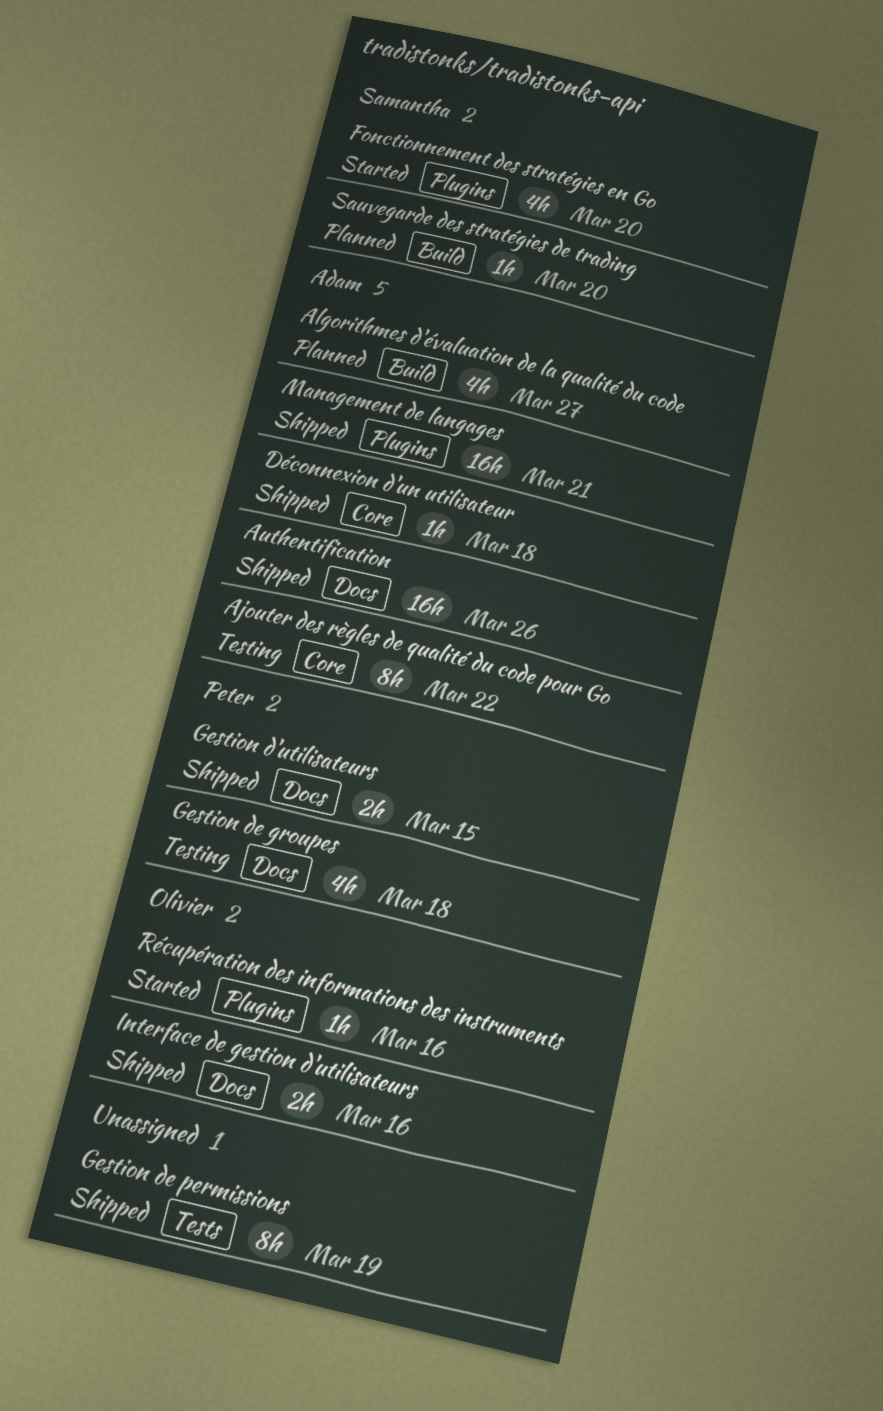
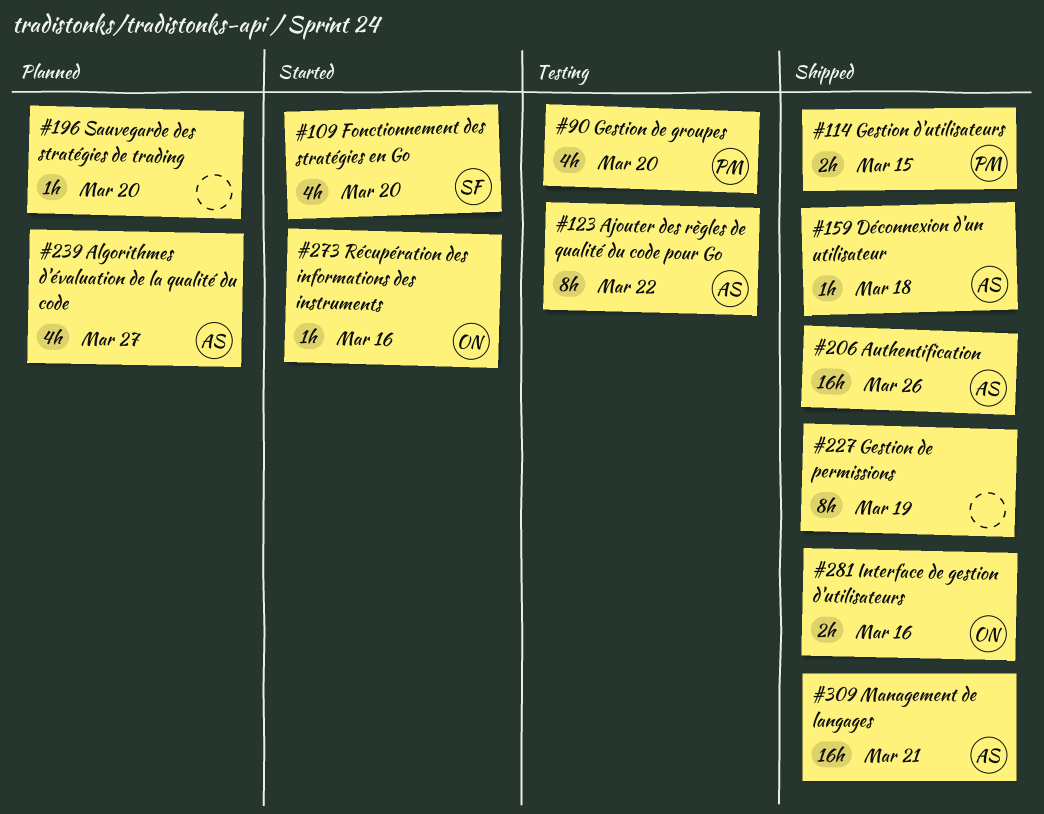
Gestion de groupes, due: Mar 18 -> Mar 20
Sauvegarde des stratégies de trading, owner: Samantha -> none

